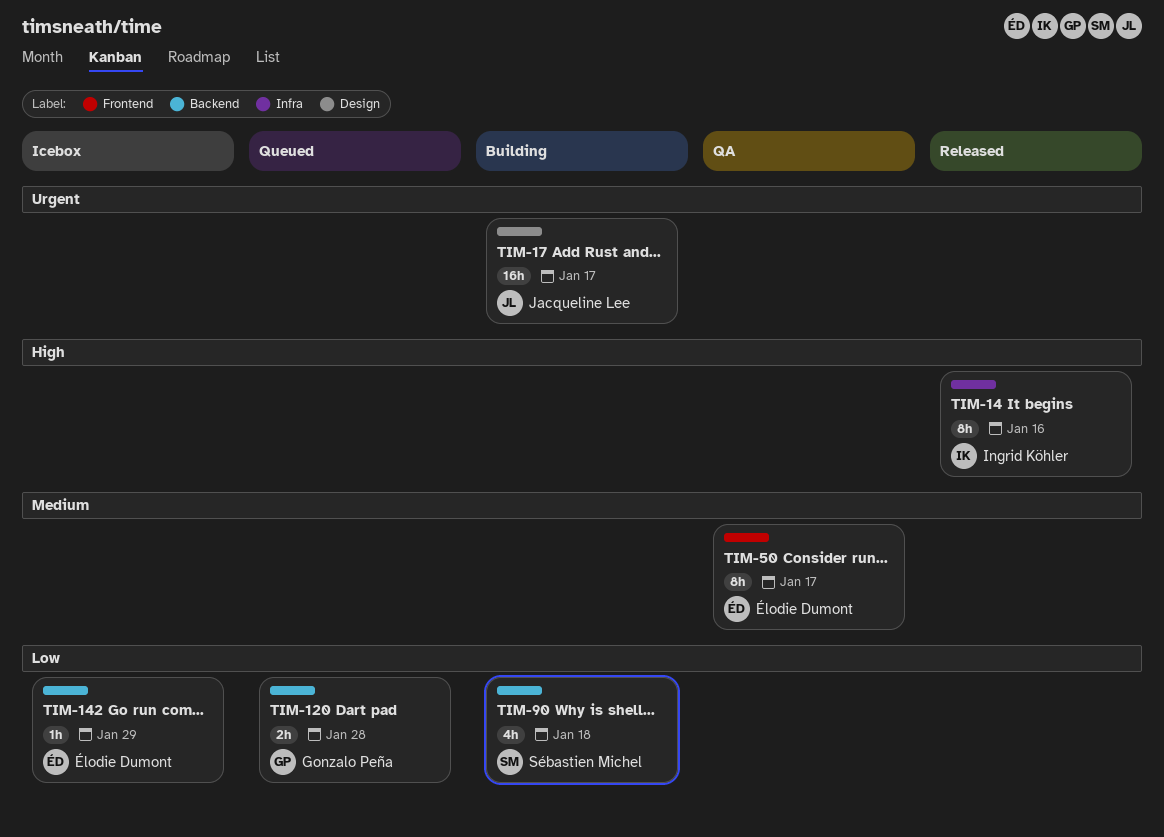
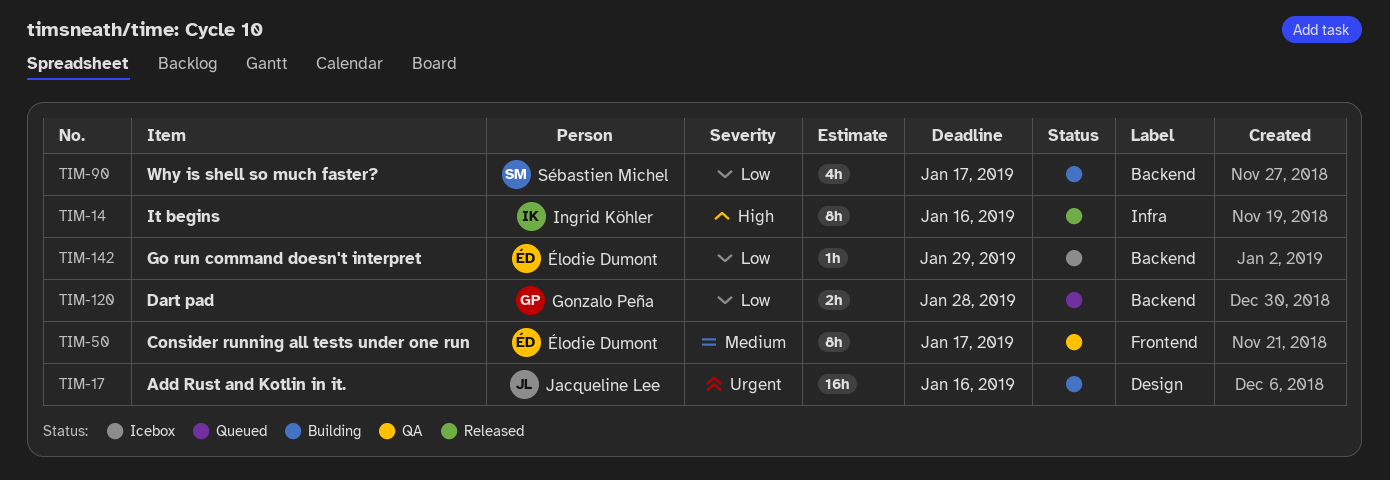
TIM-17, due: Jan 17 -> Jan 16
TIM-90, due: Jan 18 -> Jan 17

